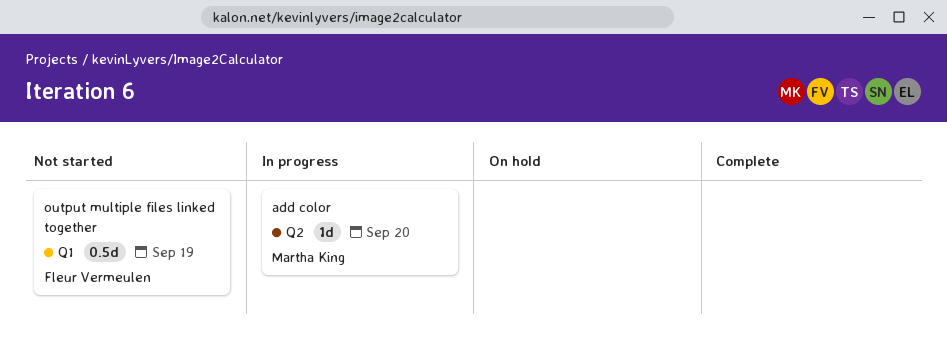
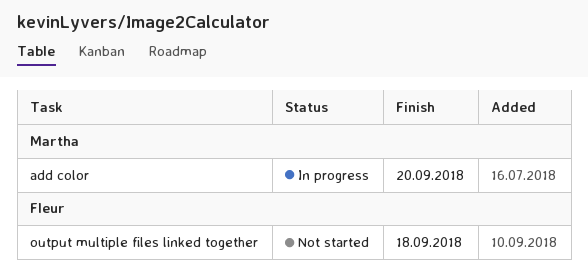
output multiple files linked together, due: Sep 19 -> Sep 18

